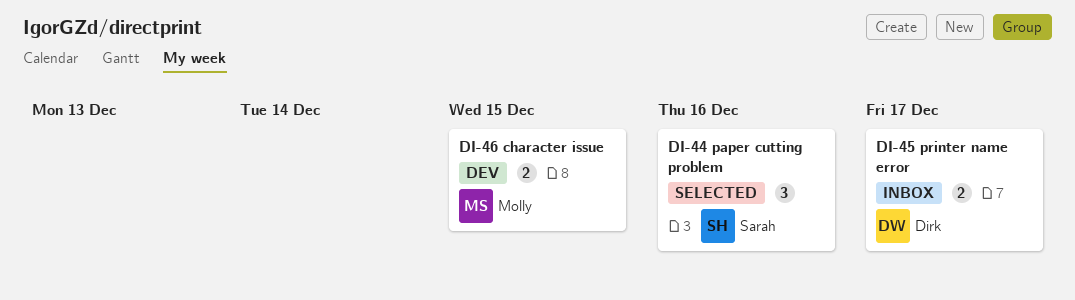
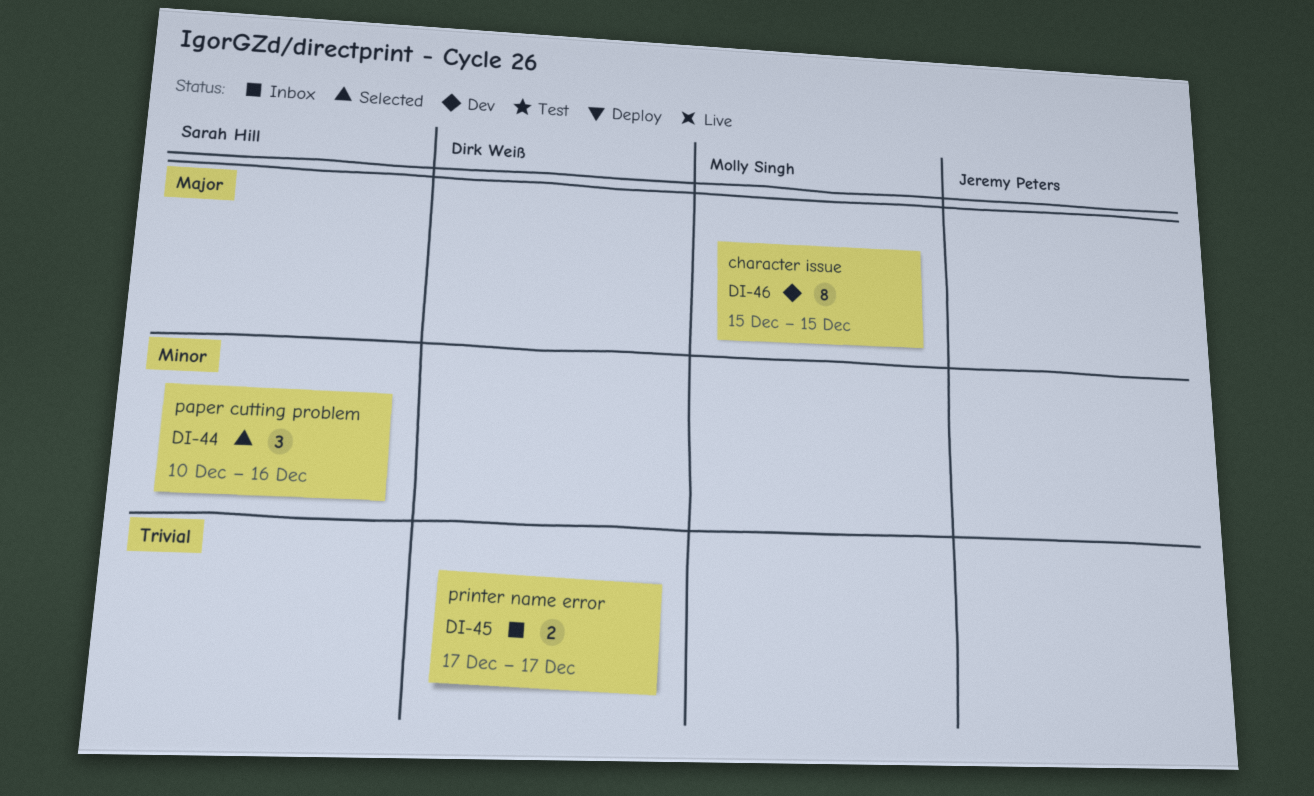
DI-46, estimate: 2 -> 8

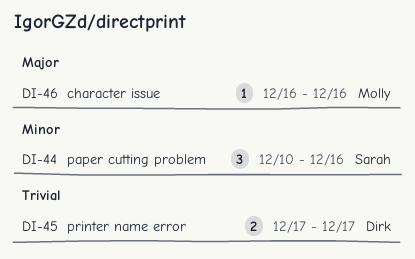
DI-46, estimate: 8 -> 1
DI-46, start: Dec 15 -> Dec 16
DI-46, due: Dec 15 -> Dec 16

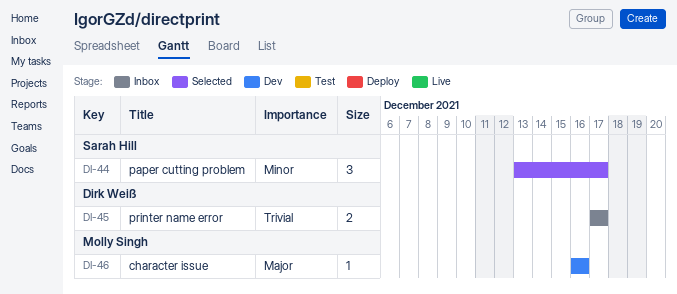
DI-44, start: Dec 10 -> Dec 13
DI-44, due: Dec 16 -> Dec 17

